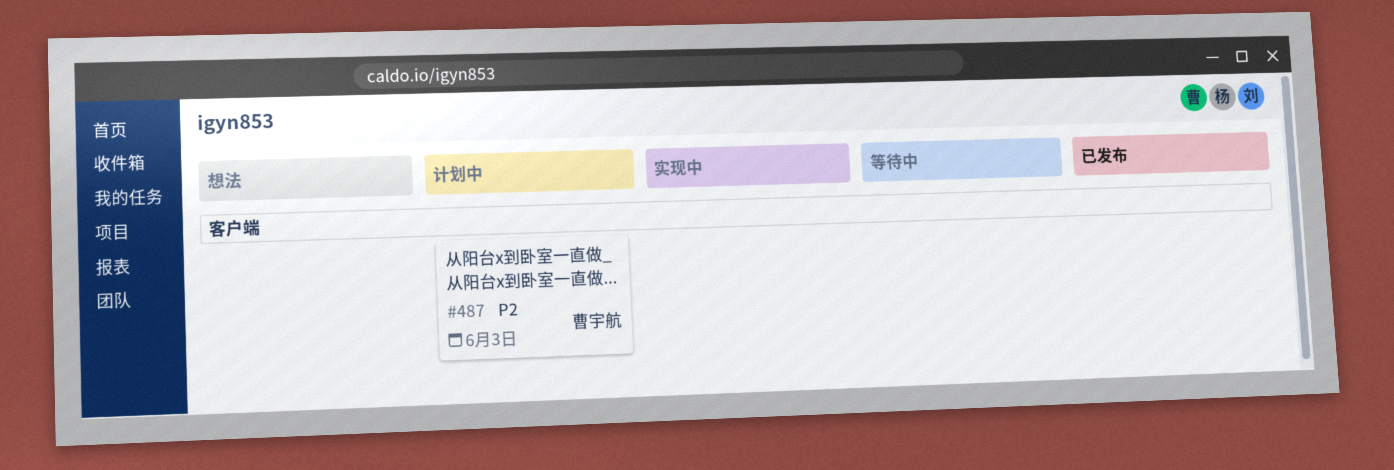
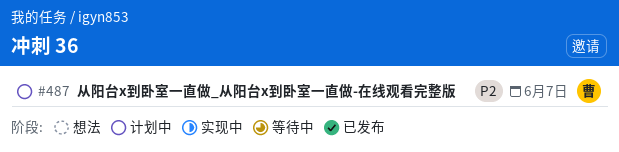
#487, due: Jun 3 -> Jun 7

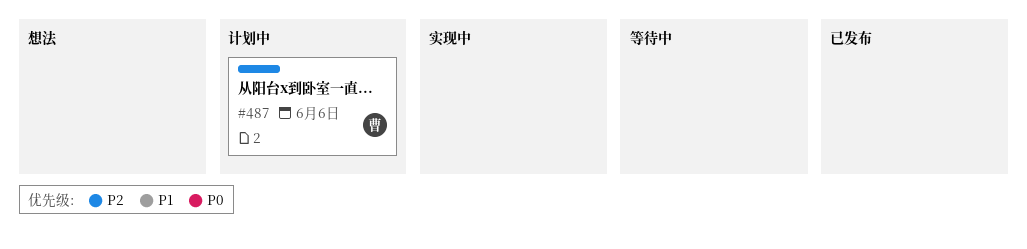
#487, due: Jun 7 -> Jun 6

